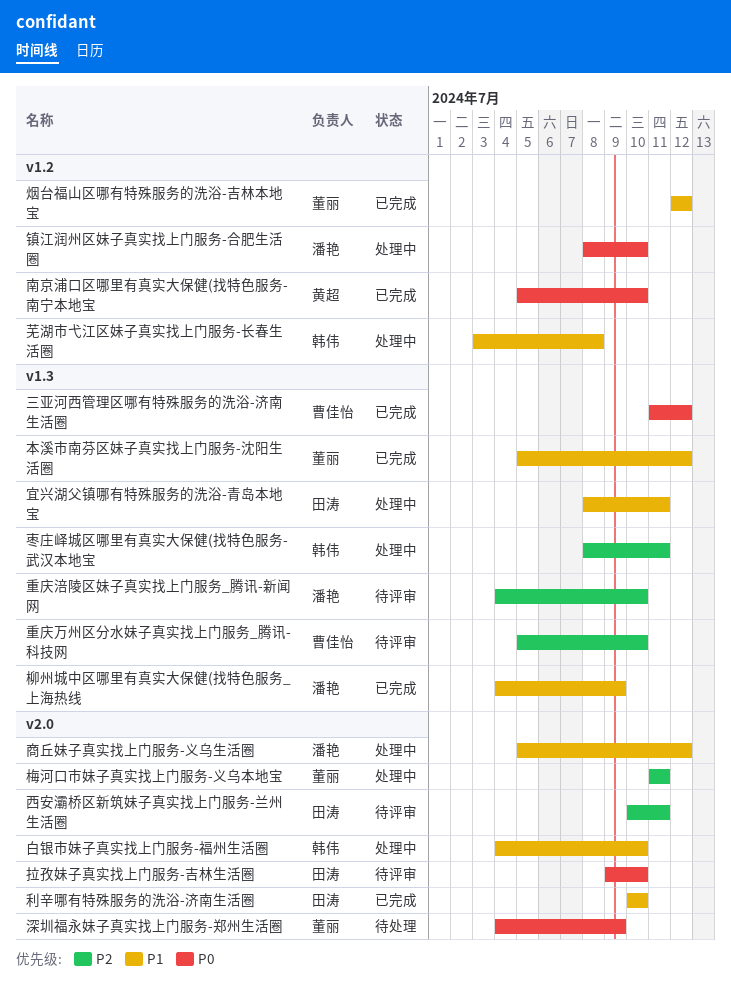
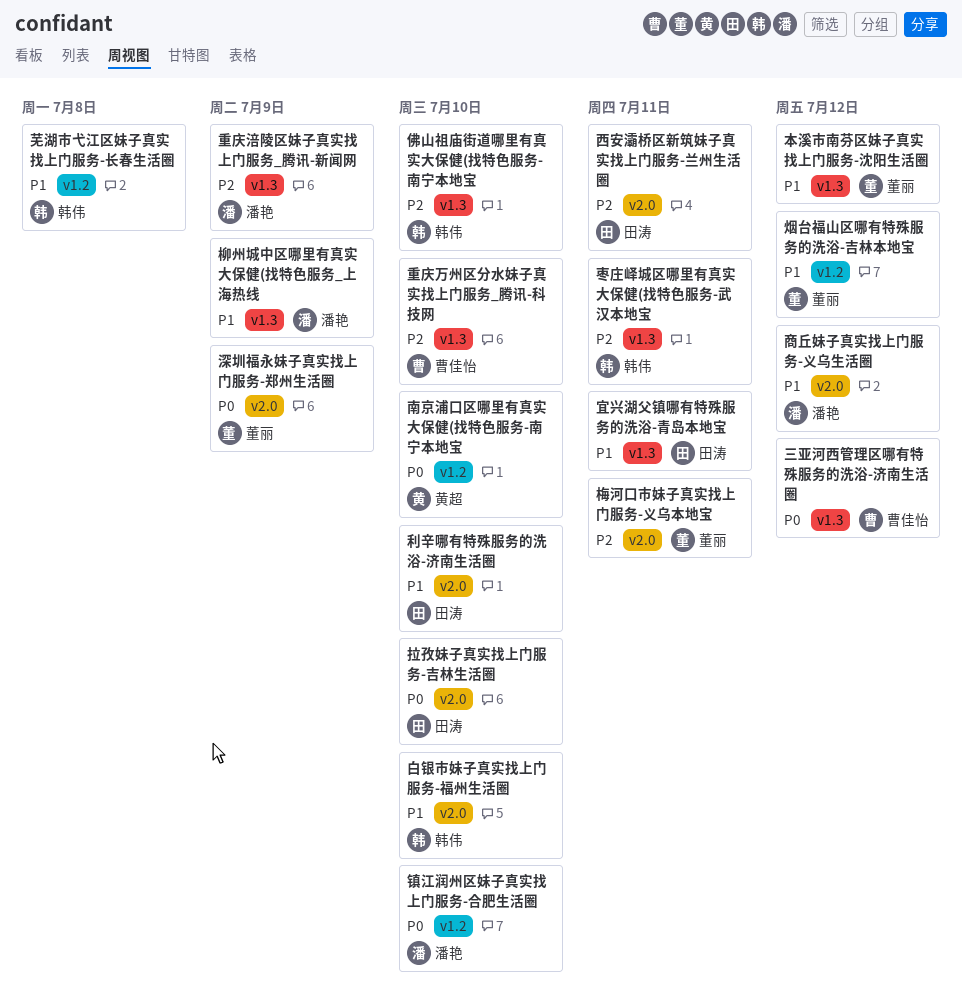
佛山祖庙街道哪里有真实大保健(找特色服务-南宁本地宝: none -> present
重庆涪陵区妹子真实找上门服务_腾讯-新闻网, due: Jul 10 -> Jul 9

